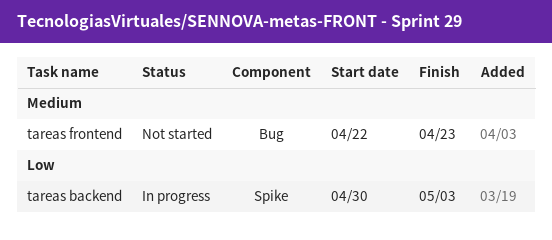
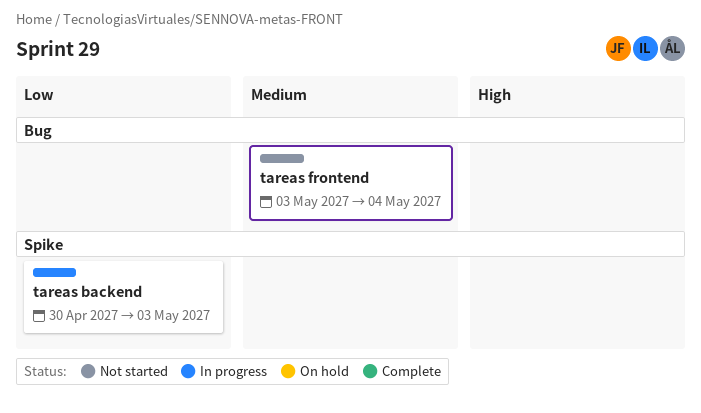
tareas frontend, start: Apr 22 -> May 3
tareas frontend, due: Apr 23 -> May 4

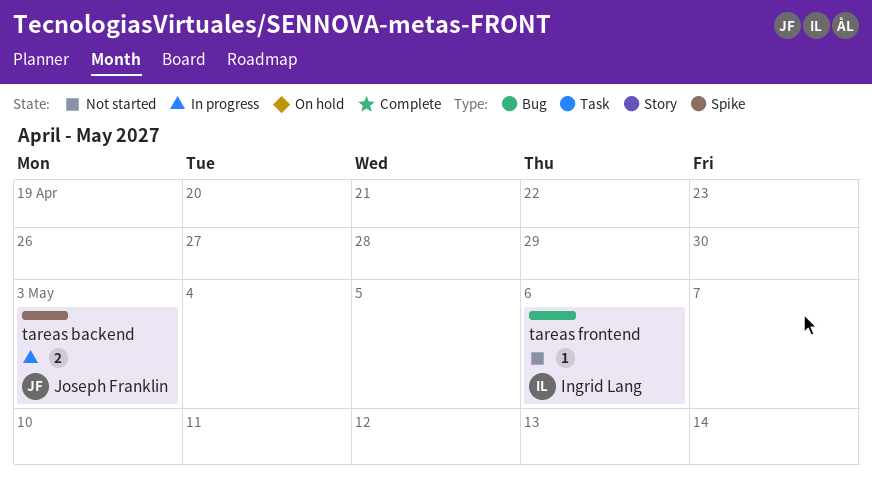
tareas frontend, due: May 4 -> May 6

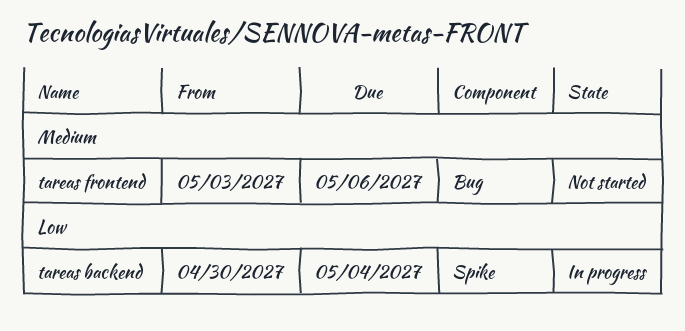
tareas backend, due: May 3 -> May 4

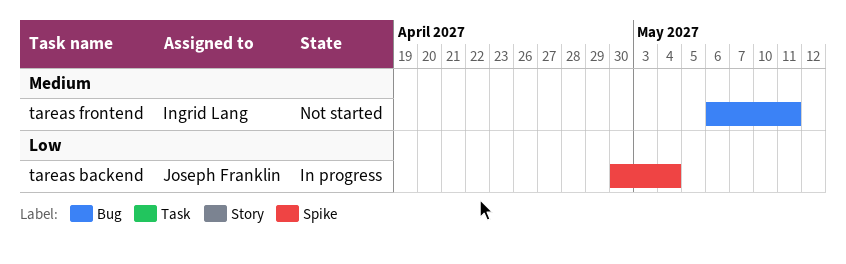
tareas frontend, start: May 3 -> May 6
tareas frontend, due: May 6 -> May 11

